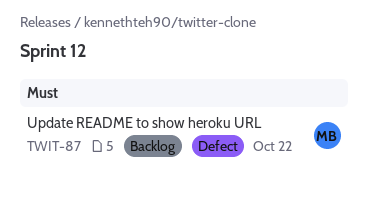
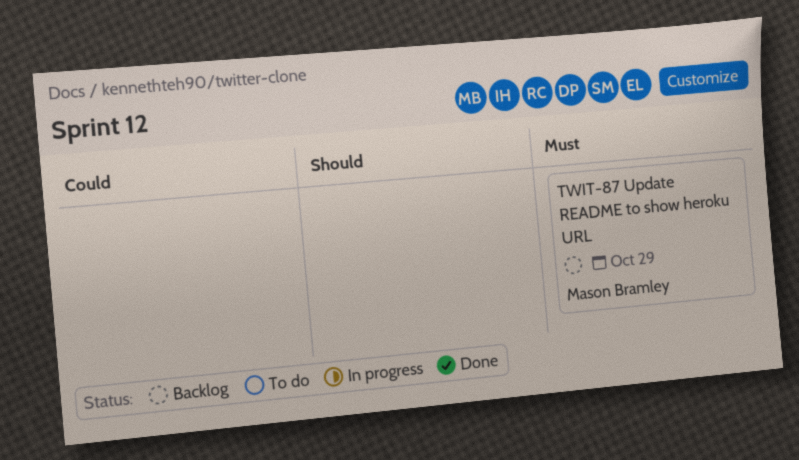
TWIT-87, due: Oct 22 -> Oct 29

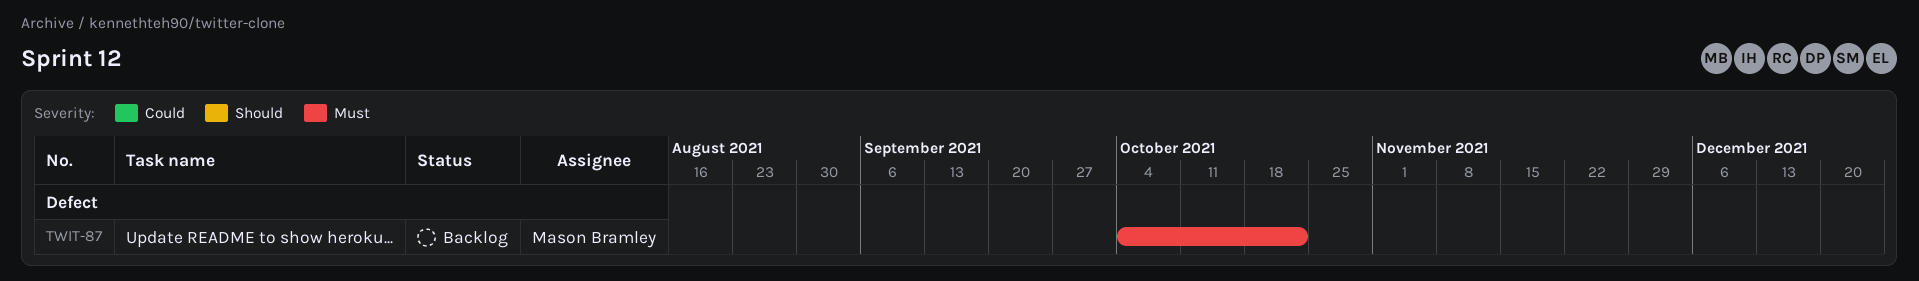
TWIT-87, due: Oct 29 -> Oct 22

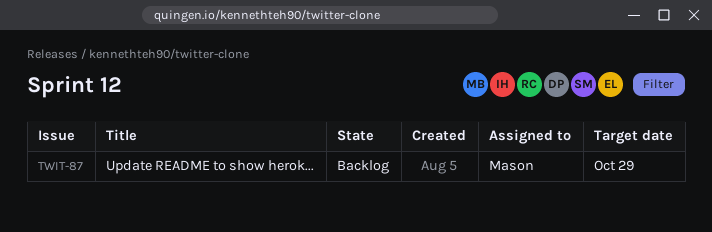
TWIT-87, due: Oct 22 -> Oct 29

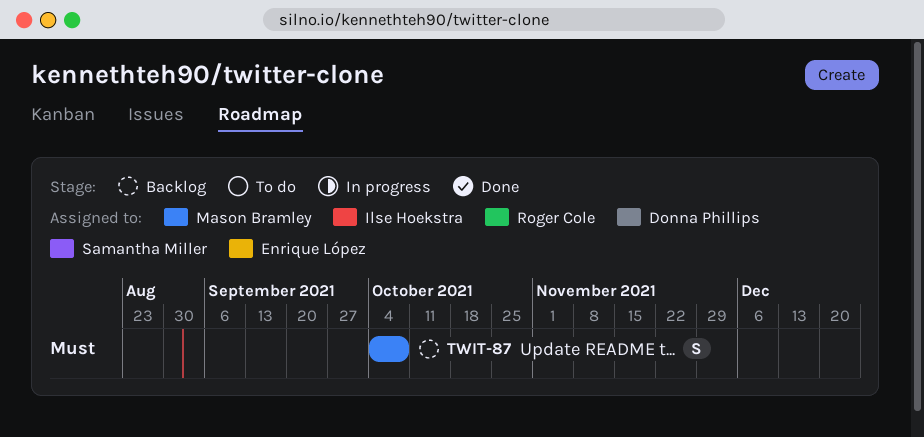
TWIT-87, due: Oct 29 -> Oct 8

